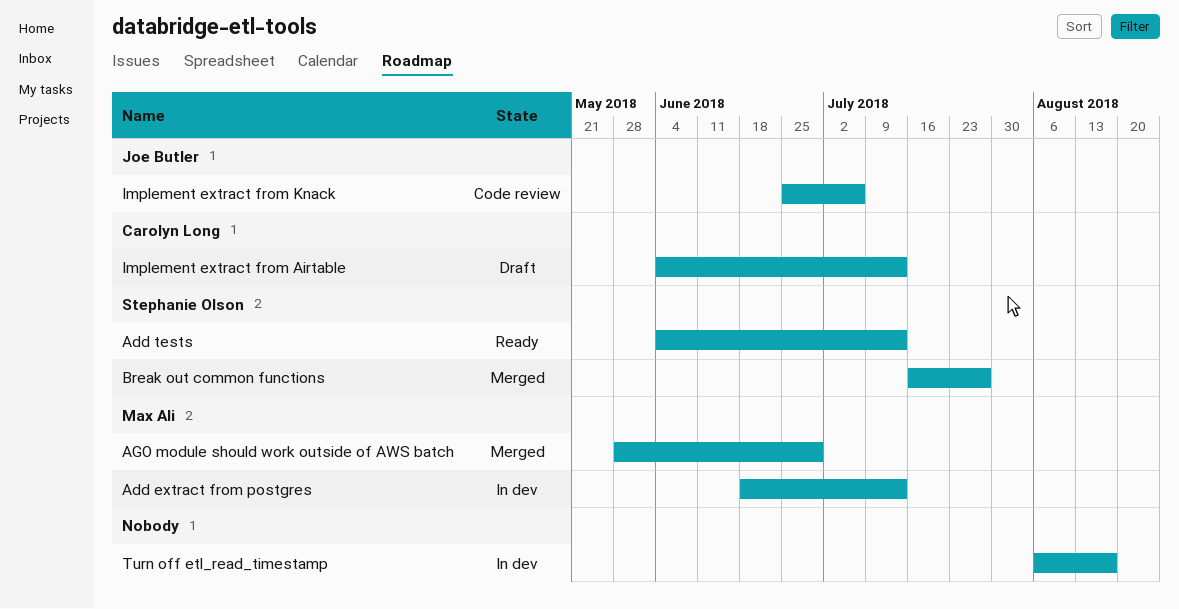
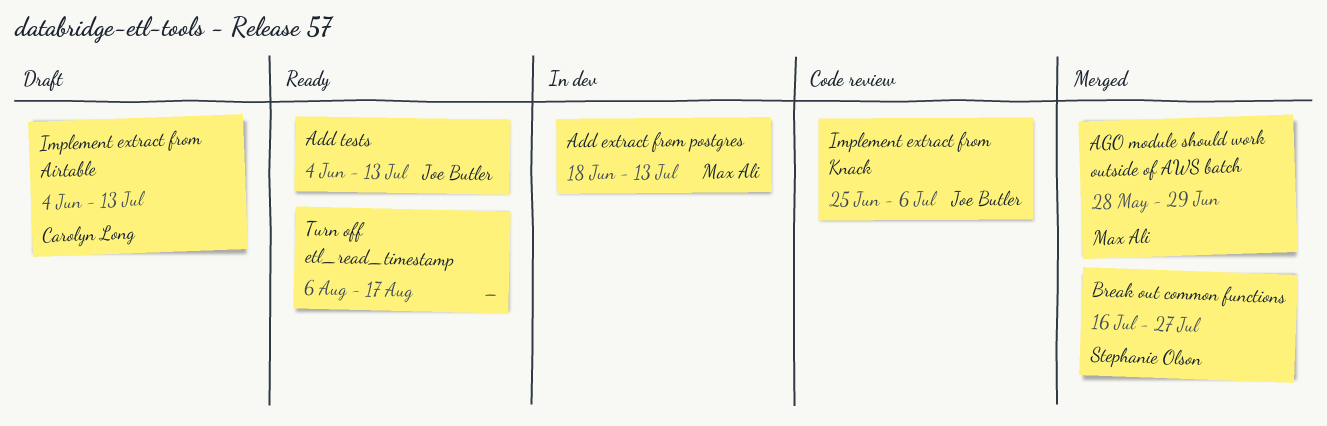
Add tests, owner: Stephanie Olson -> Joe Butler
Turn off etl_read_timestamp, status: In dev -> Ready

